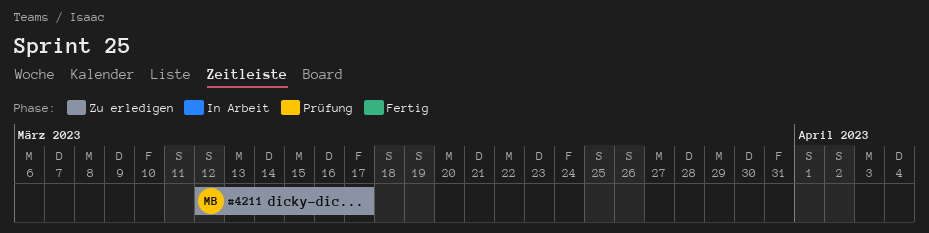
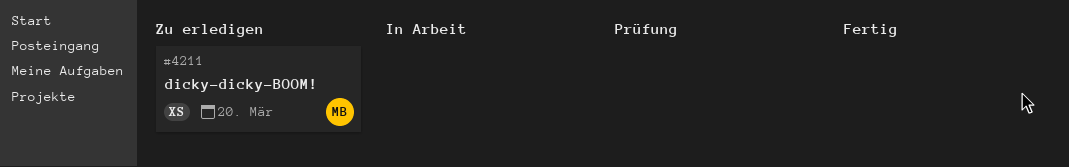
#4211, due: Mar 17 -> Mar 20

